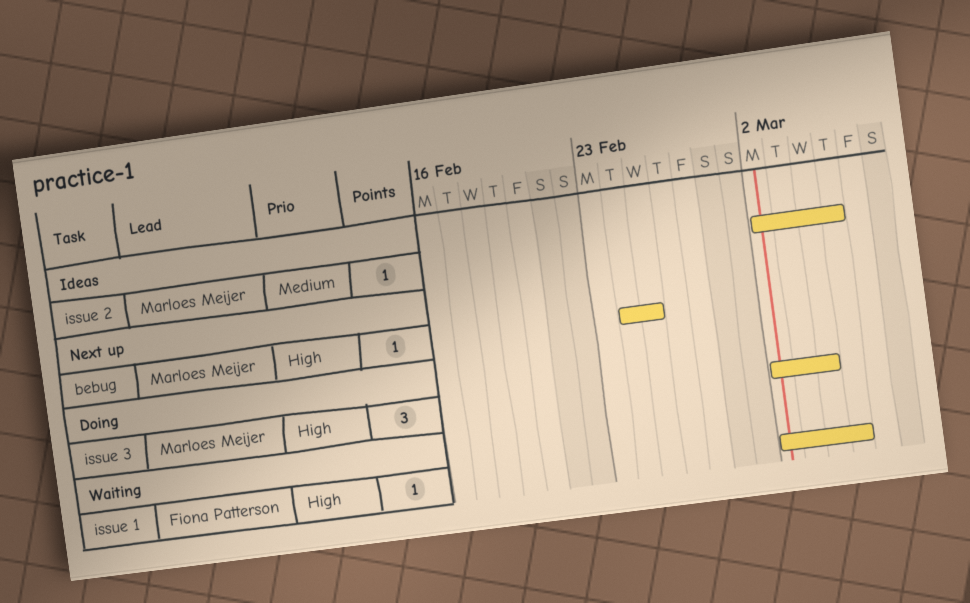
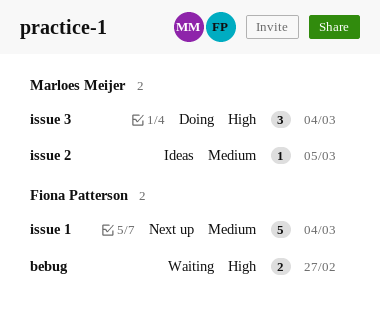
bebug, status: Next up -> Waiting
bebug, owner: Marloes Meijer -> Fiona Patterson
bebug, estimate: 1 -> 2
bebug, due: Feb 25 -> Feb 27
issue 1, status: Waiting -> Next up
issue 1, priority: High -> Medium
issue 1, estimate: 1 -> 5
issue 1, due: Mar 5 -> Mar 4

